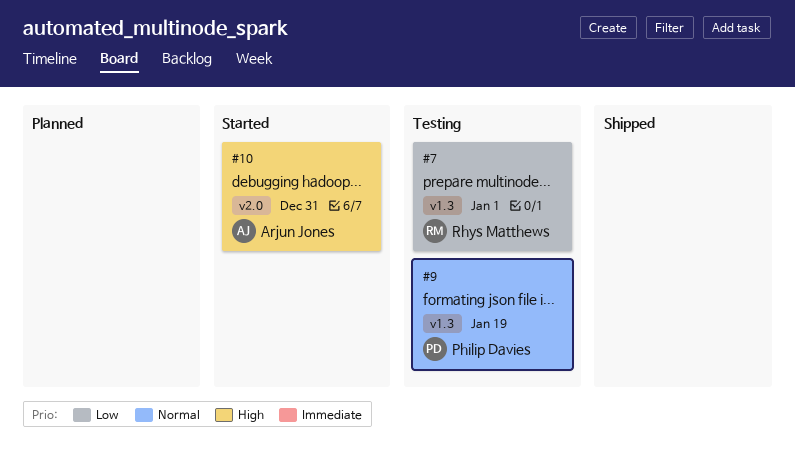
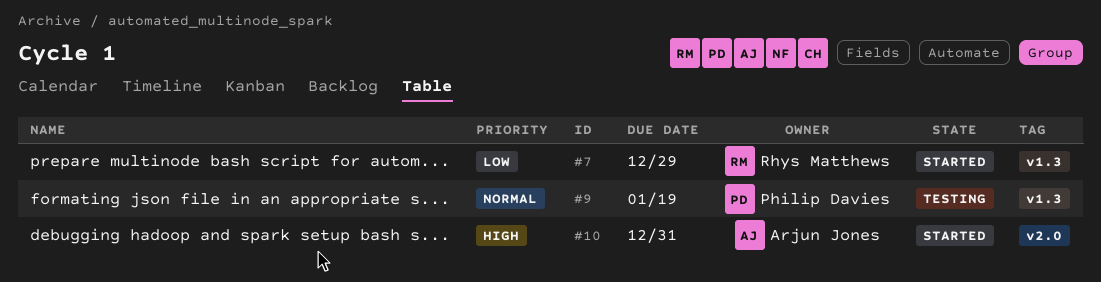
#7, status: Testing -> Started
#7, due: Jan 1 -> Dec 29

